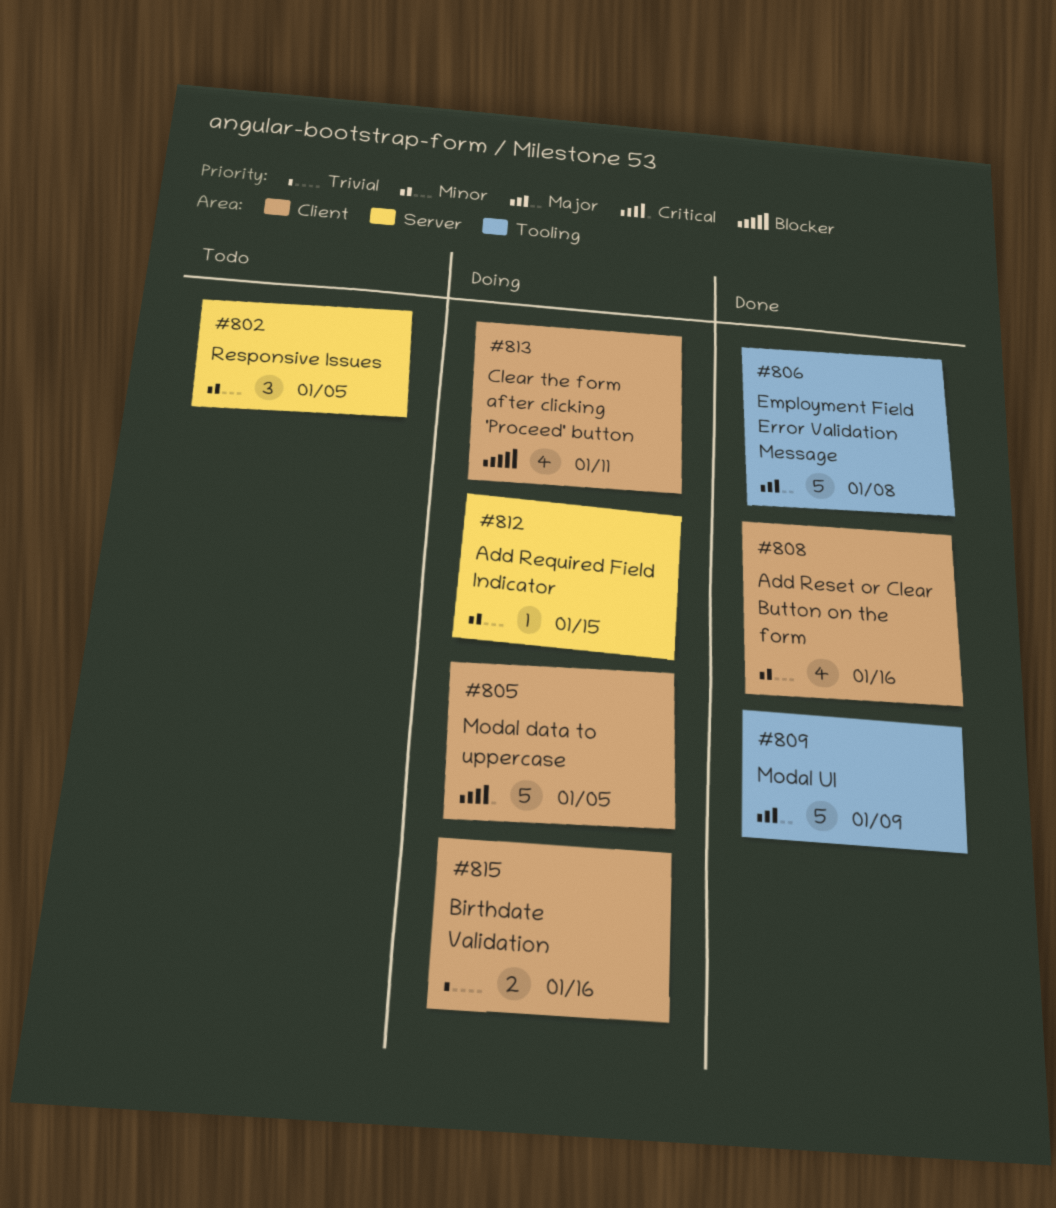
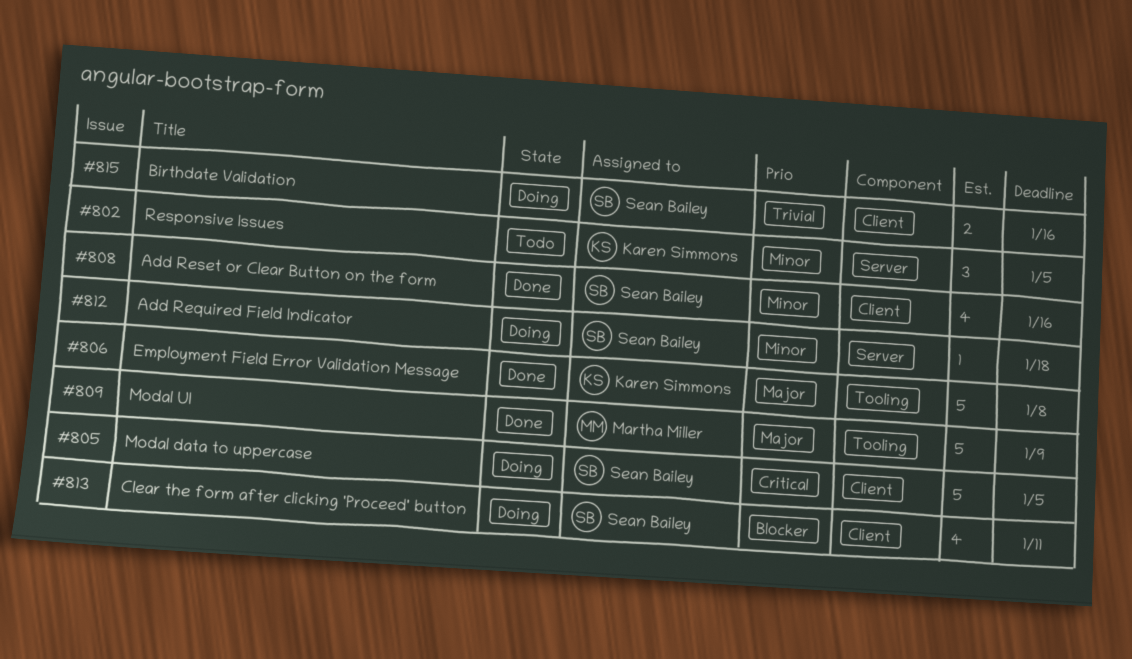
#812, due: Jan 15 -> Jan 18

